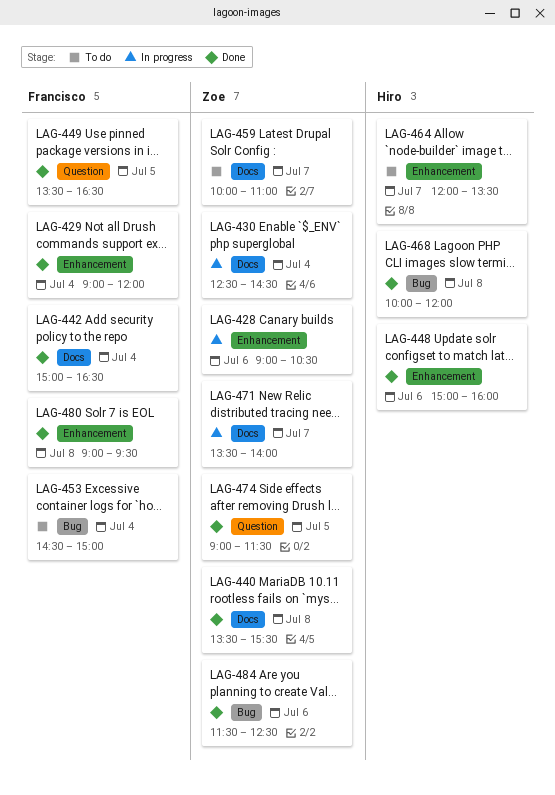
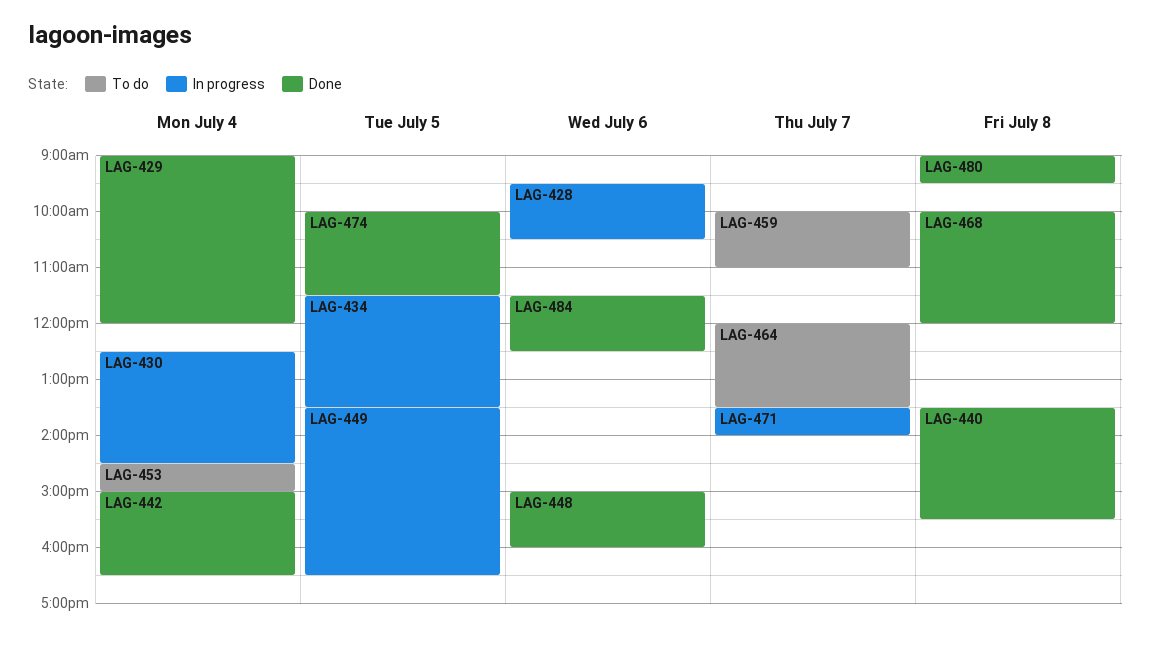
LAG-428, begins: 09:00 -> 09:30
LAG-434: none -> present
LAG-449, status: Done -> In progress
LAG-474, begins: 09:00 -> 10:00

